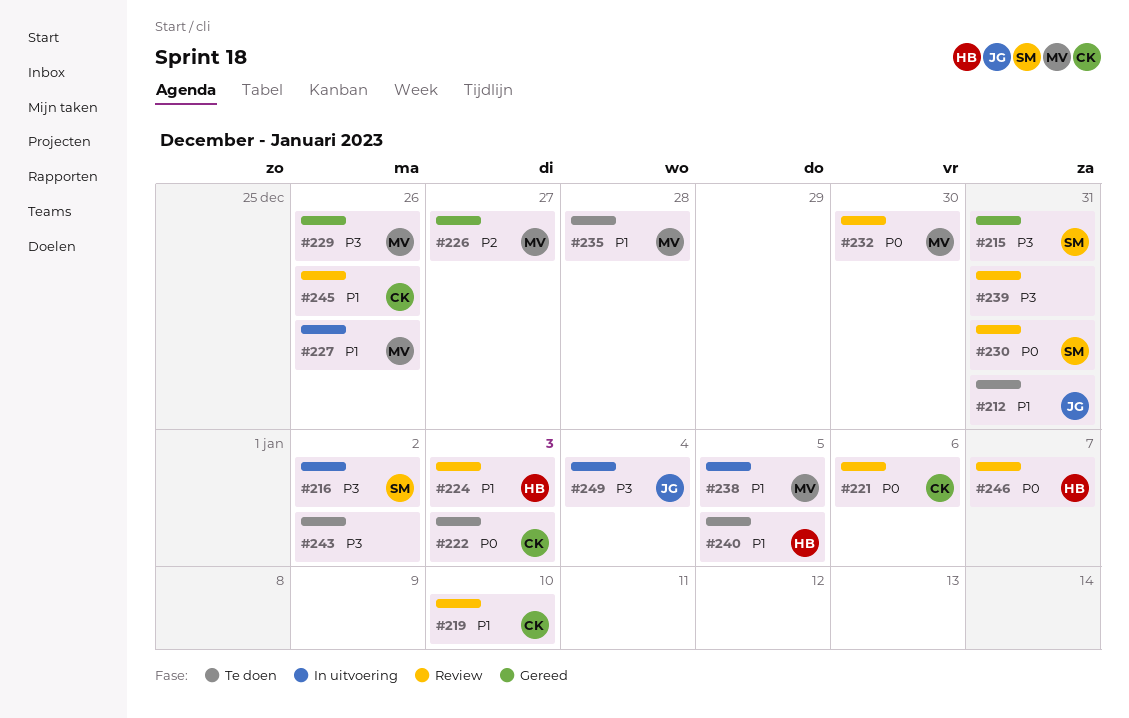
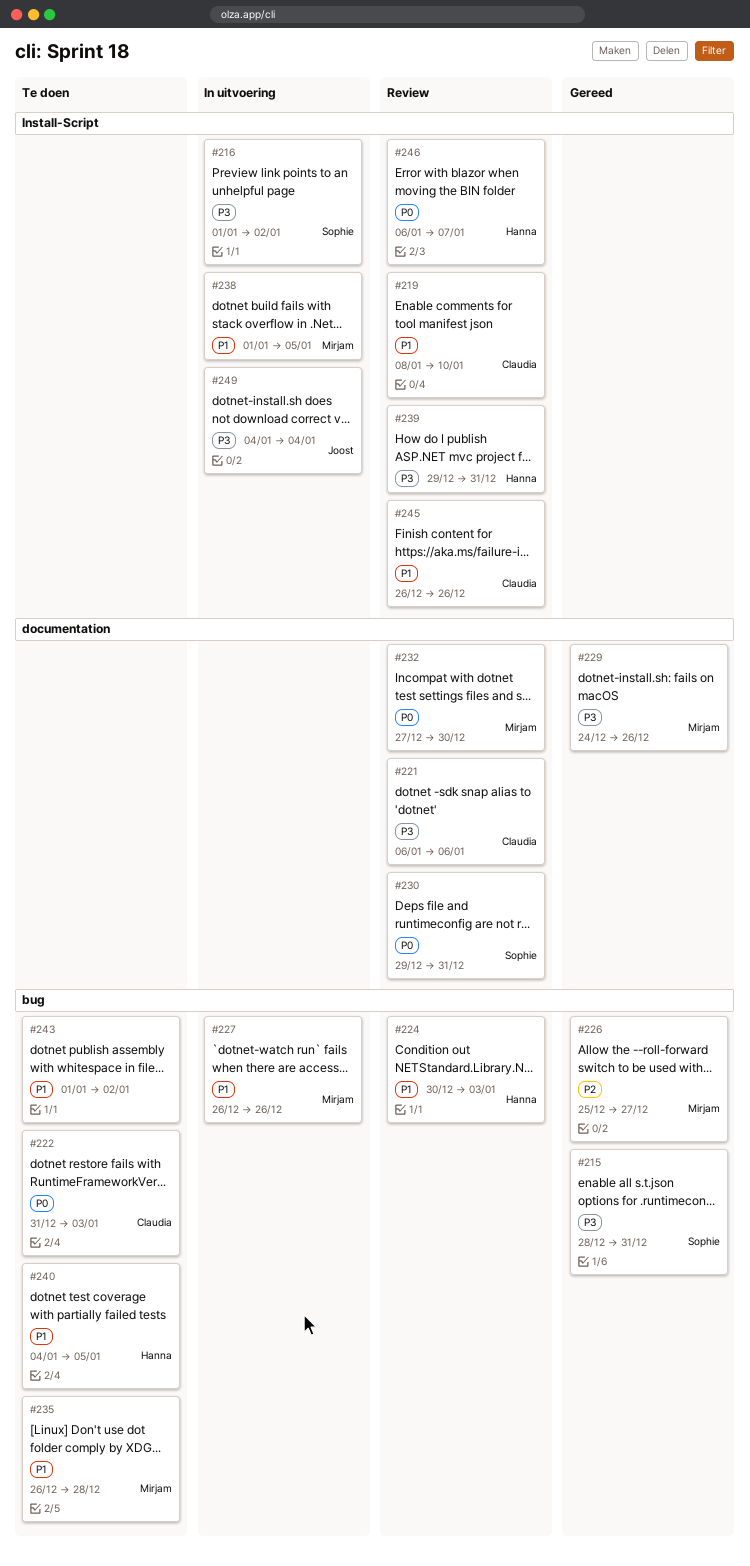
#212: present -> none
#221, priority: P0 -> P3
#239, owner: none -> Hanna
#243, priority: P3 -> P1

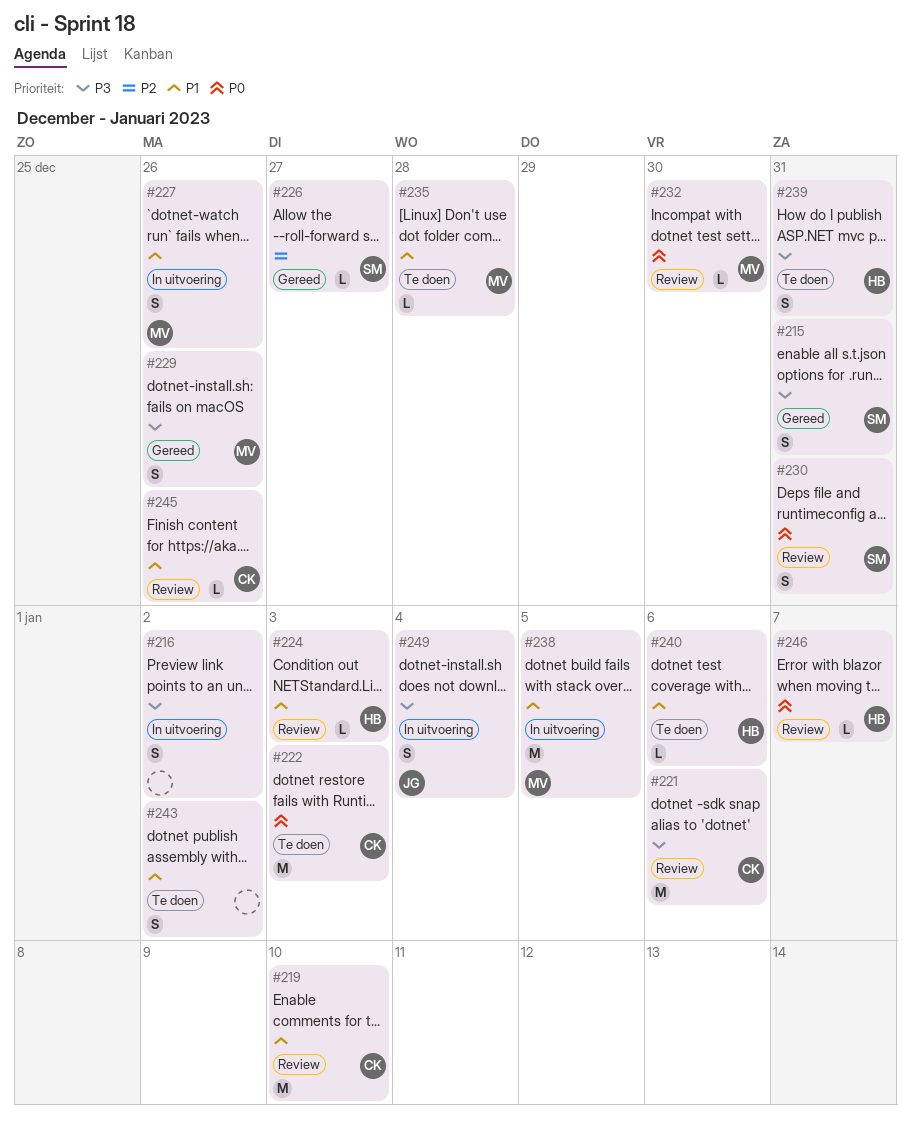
#216, owner: Sophie -> none
#226, owner: Mirjam -> Sophie
#239, status: Review -> Te doen
#240, due: Jan 5 -> Jan 6

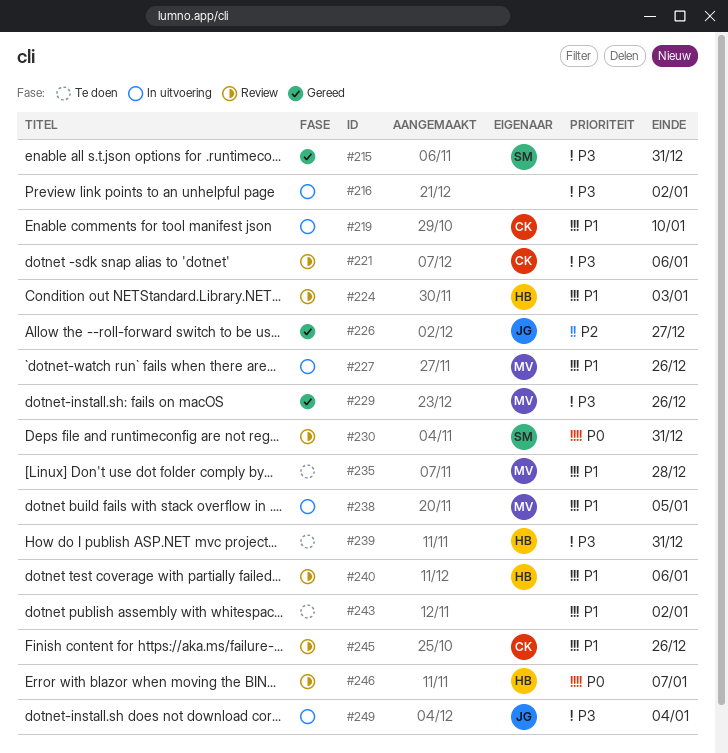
#219, status: Review -> In uitvoering
#222: present -> none
#226, owner: SM -> JG
#232: present -> none
#240, status: Te doen -> Review

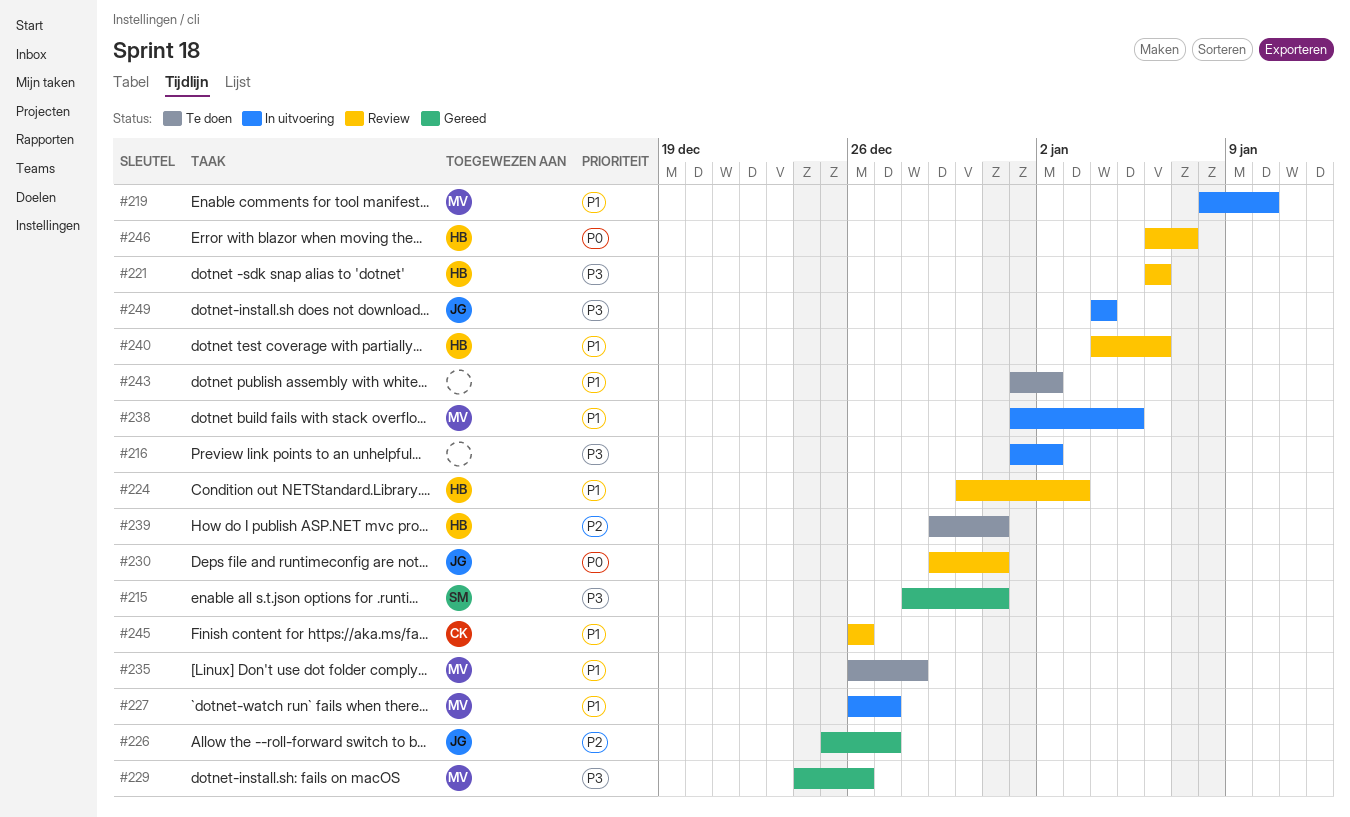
#219, owner: CK -> MV
#221, owner: CK -> HB
#227, due: Dec 26 -> Dec 27
#230, owner: SM -> JG
#239, priority: P3 -> P2

